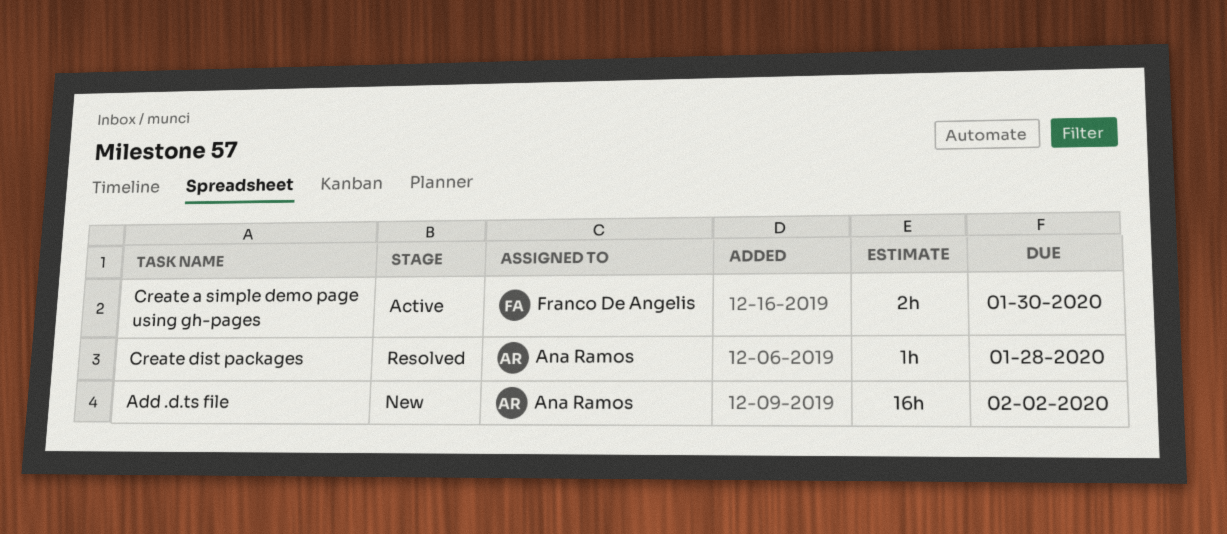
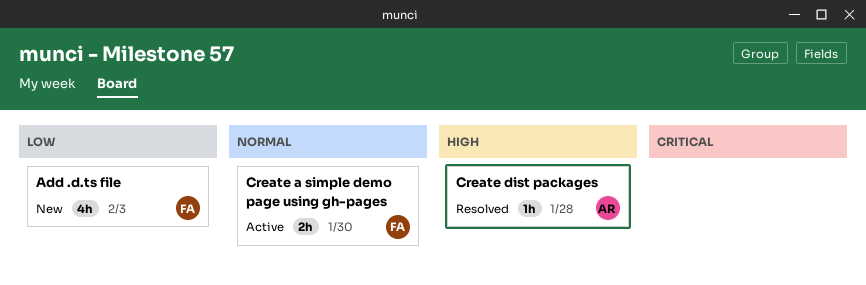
Add .d.ts file, owner: Ana Ramos -> Franco De Angelis
Add .d.ts file, estimate: 16h -> 4h
Add .d.ts file, due: Feb 2 -> Feb 3

